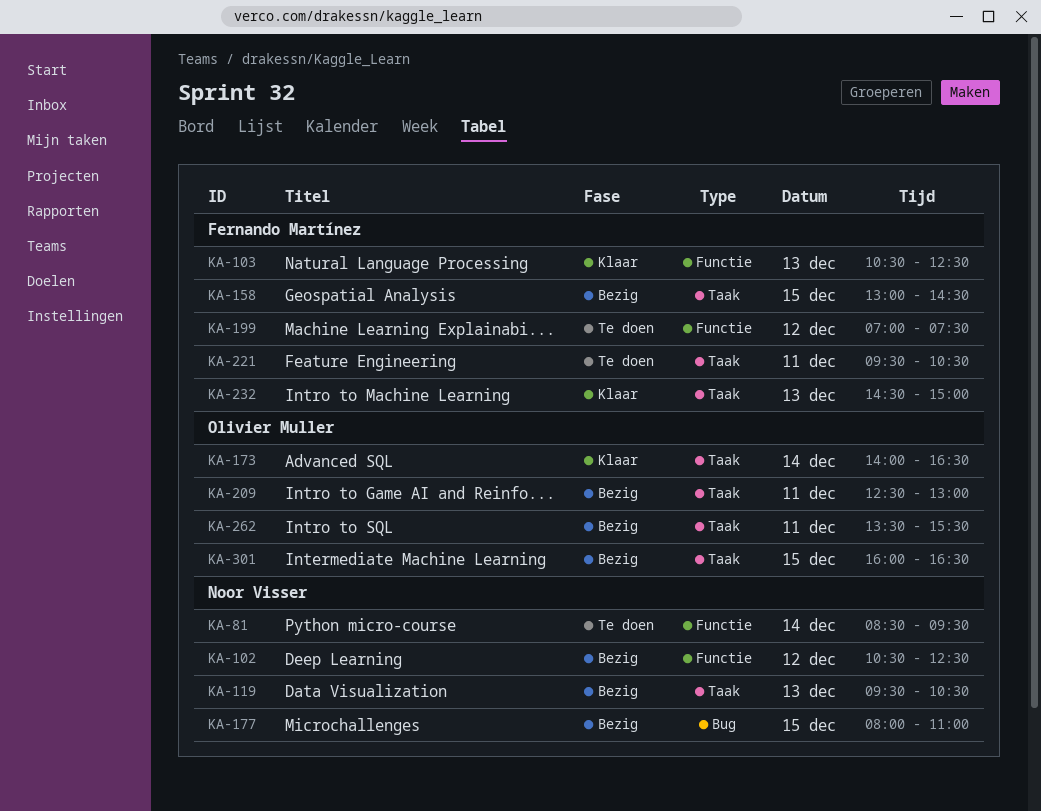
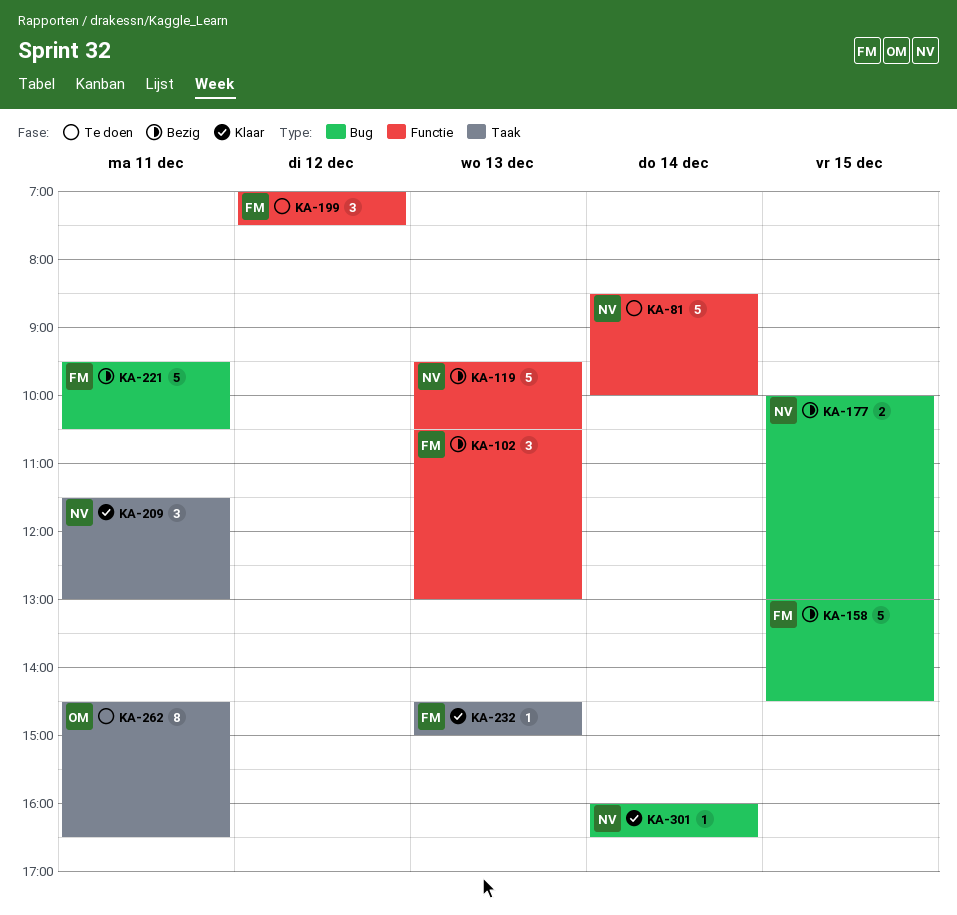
KA-81, ends: 09:30 -> 10:00
KA-102, owner: Noor Visser -> Fernando Martínez
KA-102, day: Dec 12 -> Dec 13
KA-102, ends: 12:30 -> 13:00
KA-103: present -> none
KA-119, label: Taak -> Functie
KA-158, label: Taak -> Bug
KA-173: present -> none
KA-177, begins: 08:00 -> 10:00
KA-177, ends: 11:00 -> 13:00
KA-209, status: Bezig -> Klaar
KA-209, owner: Olivier Muller -> Noor Visser
KA-209, begins: 12:30 -> 11:30
KA-221, status: Te doen -> Bezig
KA-221, label: Taak -> Bug
KA-262, status: Bezig -> Te doen
KA-262, begins: 13:30 -> 14:30
KA-262, ends: 15:30 -> 16:30
KA-301, status: Bezig -> Klaar
KA-301, owner: Olivier Muller -> Noor Visser
KA-301, label: Taak -> Bug
KA-301, day: Dec 15 -> Dec 14

